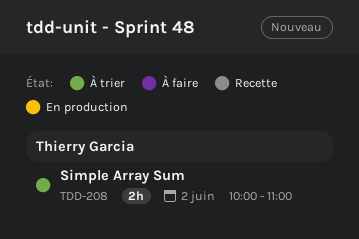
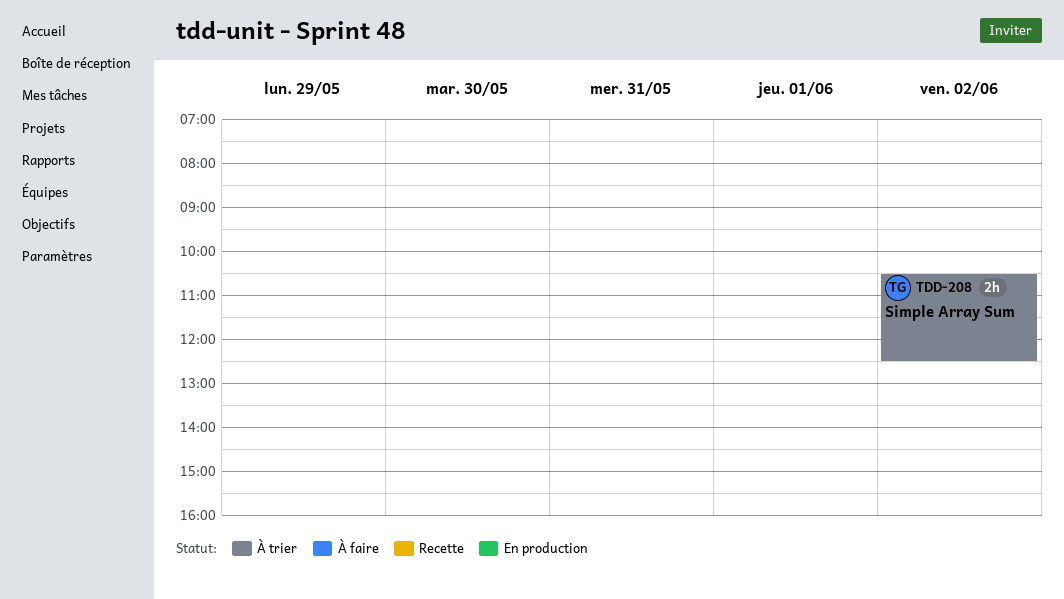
TDD-208, begins: 10:00 -> 10:30
TDD-208, ends: 11:00 -> 12:30

